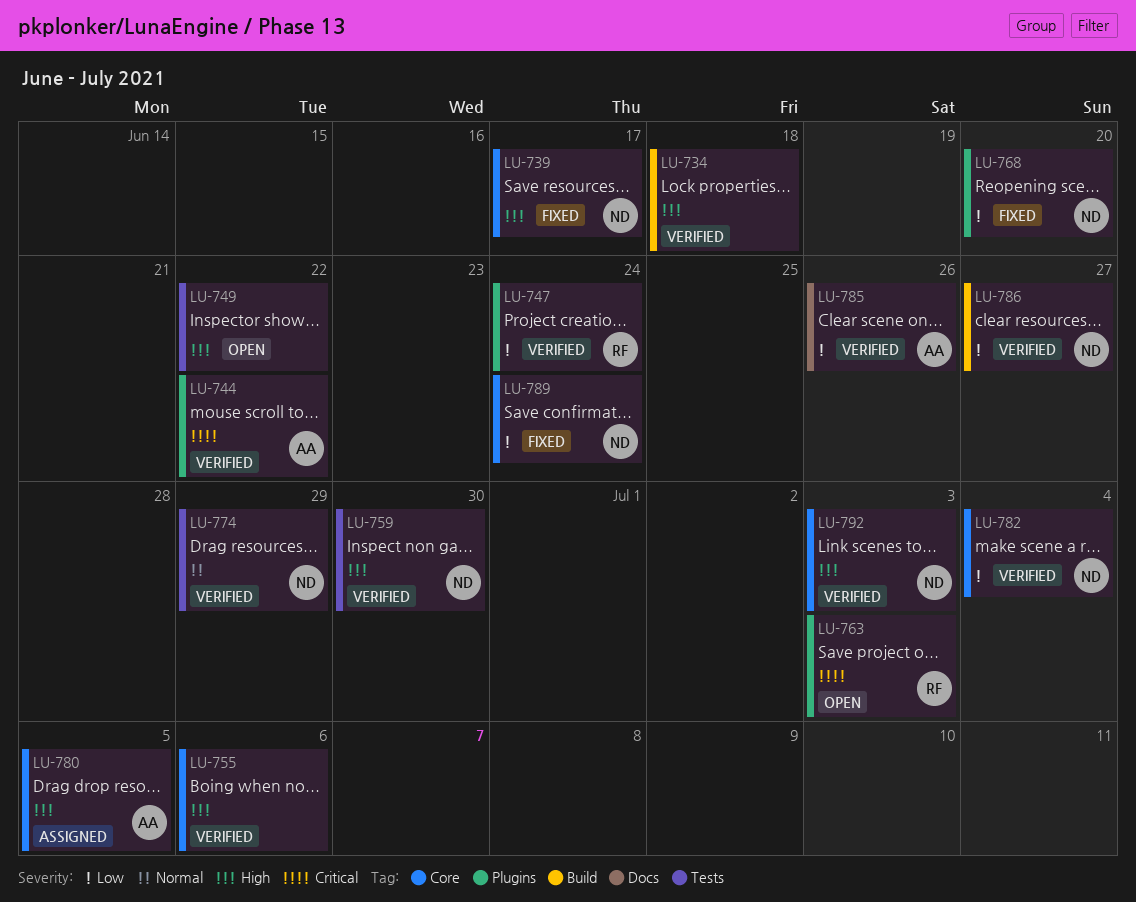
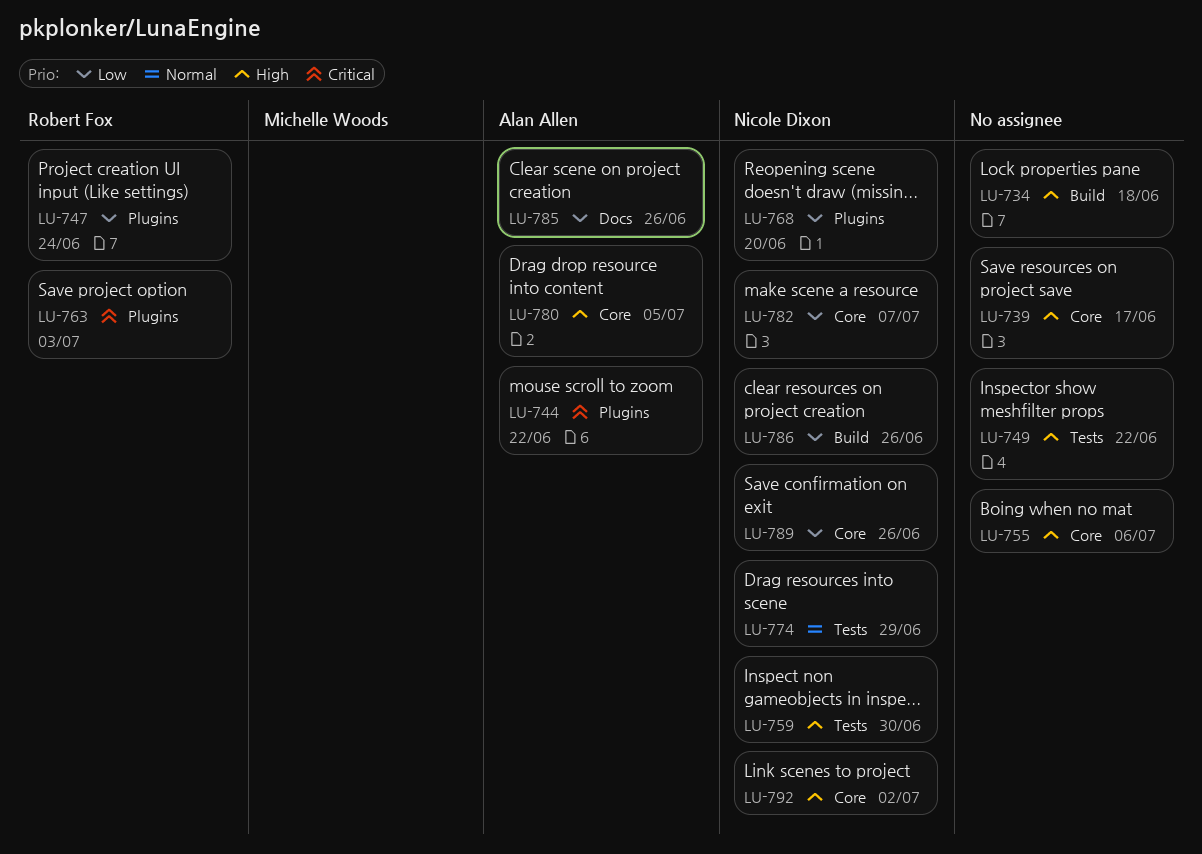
LU-739, owner: Nicole Dixon -> none
LU-782, due: Jul 4 -> Jul 7
LU-786, due: Jun 27 -> Jun 26
LU-789, due: Jun 24 -> Jun 26
LU-792, due: Jul 3 -> Jul 2

